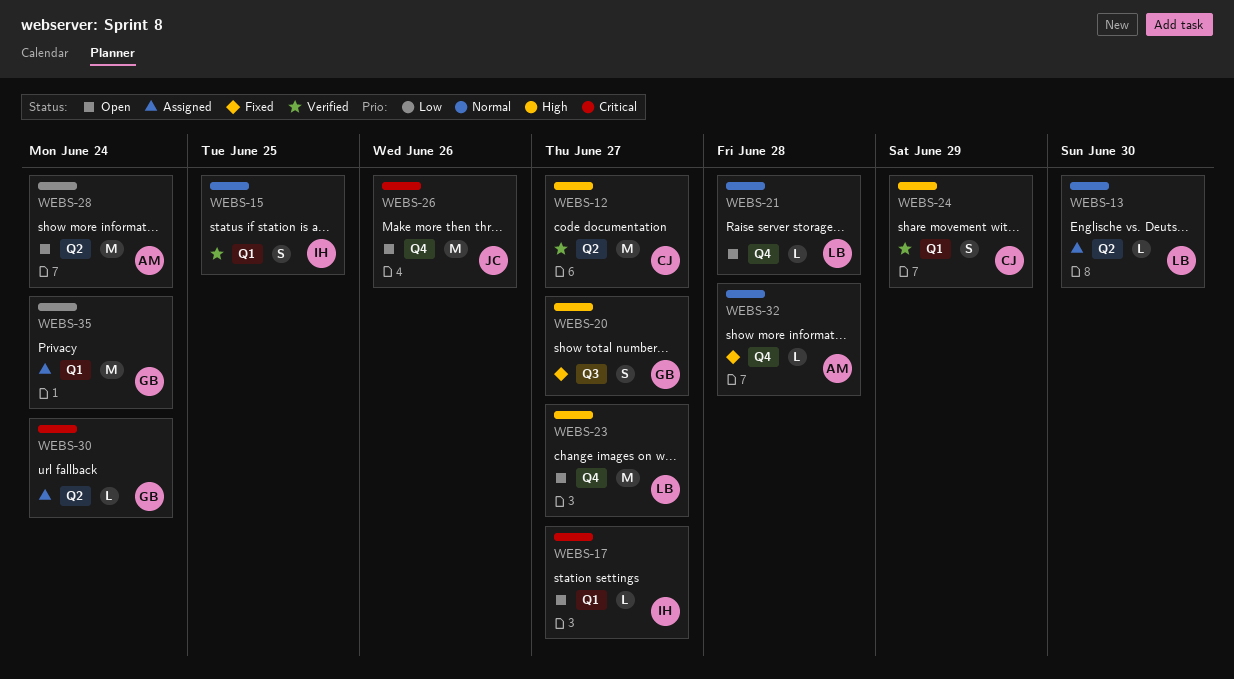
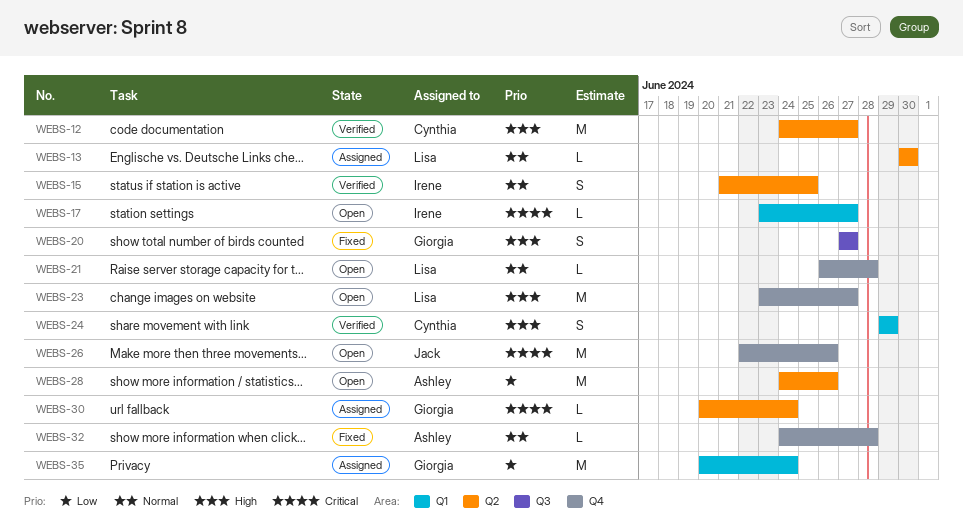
WEBS-15, label: Q1 -> Q2
WEBS-28, due: Jun 24 -> Jun 26

